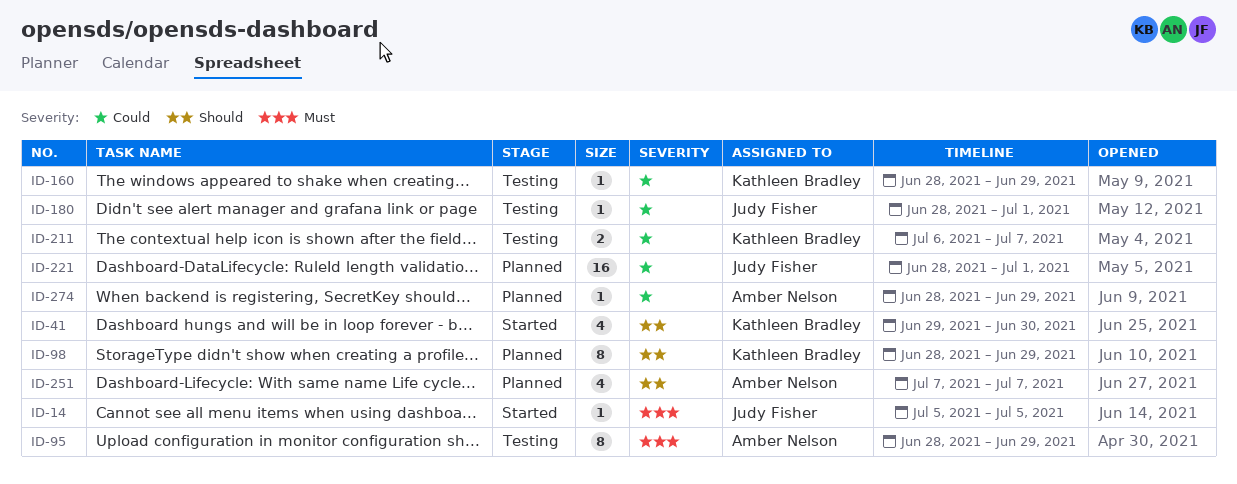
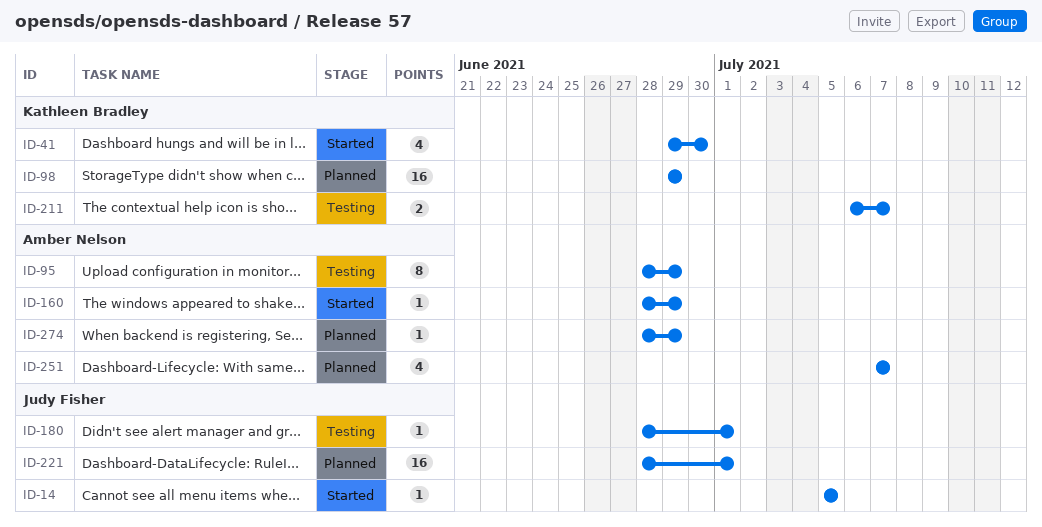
ID-98, estimate: 8 -> 16
ID-98, start: Jun 28 -> Jun 29
ID-160, status: Testing -> Started
ID-160, owner: Kathleen Bradley -> Amber Nelson

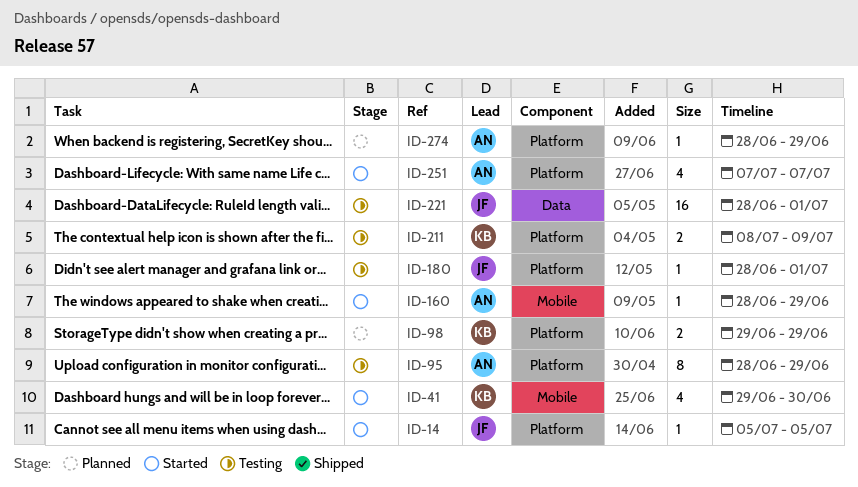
ID-98, estimate: 16 -> 2
ID-211, start: Jul 6 -> Jul 8
ID-211, due: Jul 7 -> Jul 9
ID-221, status: Planned -> Testing
ID-251, status: Planned -> Started

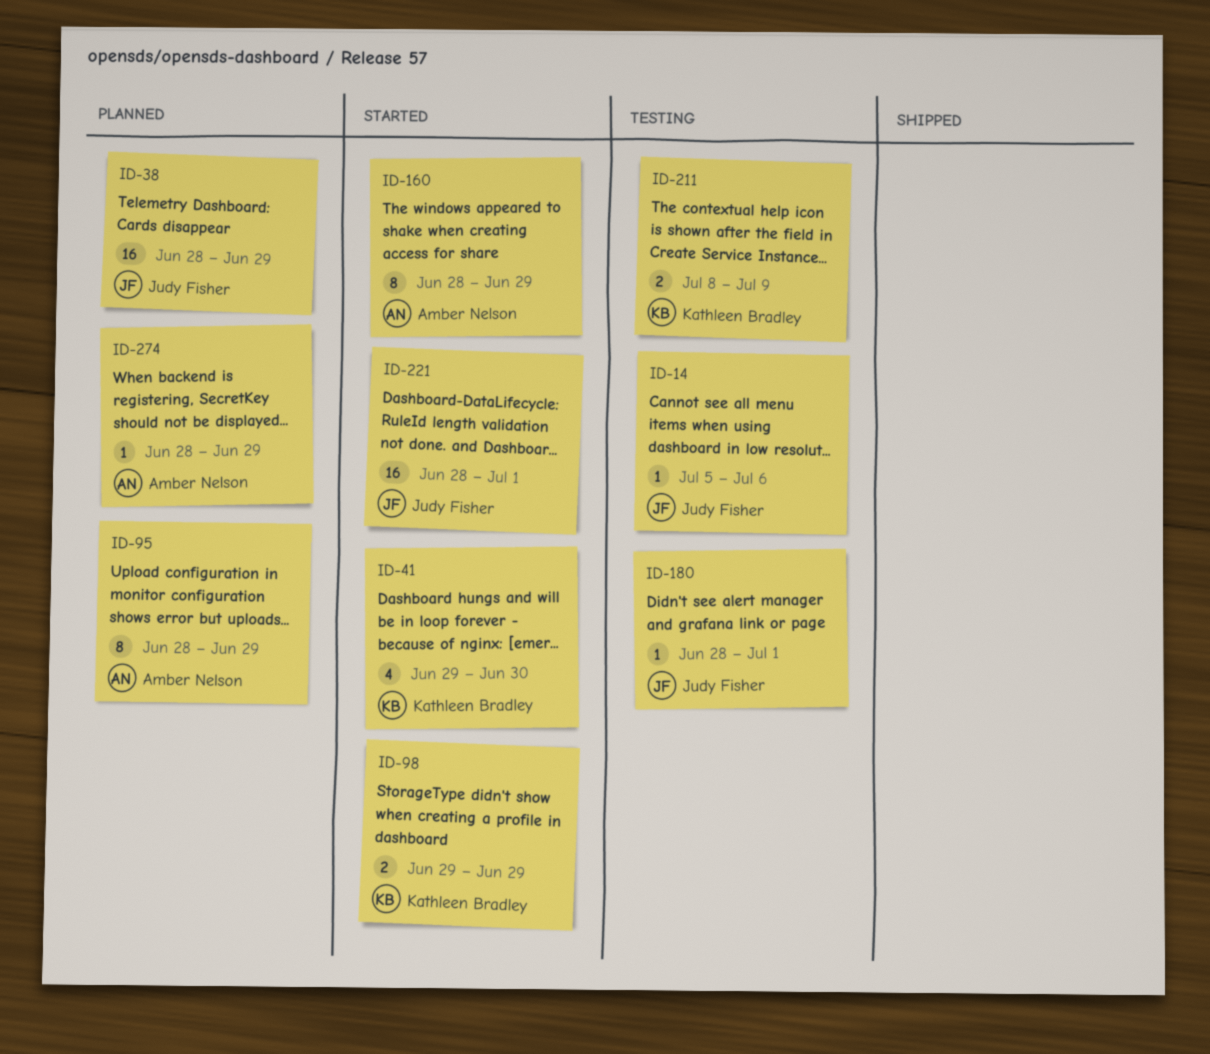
ID-14, status: Started -> Testing
ID-14, due: Jul 5 -> Jul 6
ID-38: none -> present
ID-95, status: Testing -> Planned
ID-98, status: Planned -> Started
ID-160, estimate: 1 -> 8
ID-221, status: Testing -> Started
ID-251: present -> none

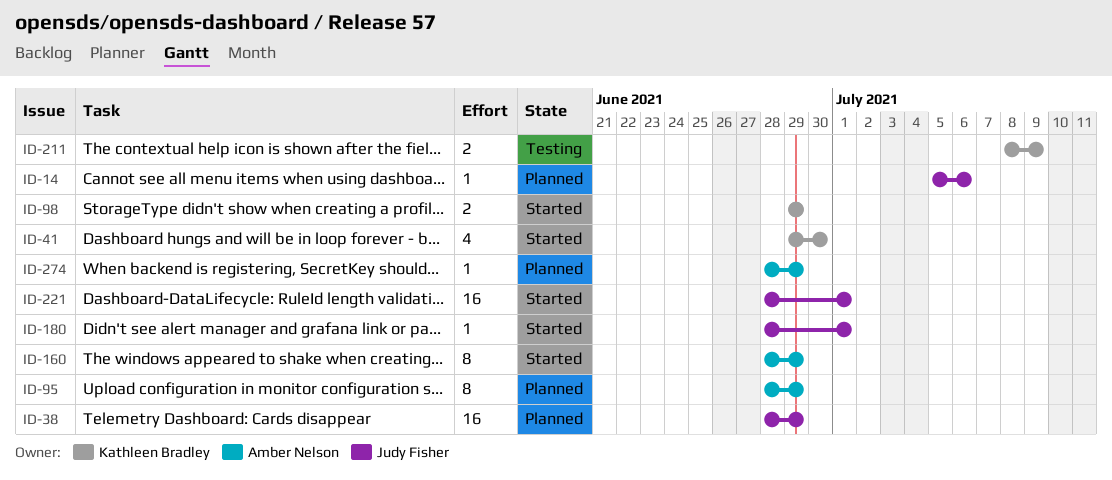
ID-14, status: Testing -> Planned
ID-180, status: Testing -> Started

